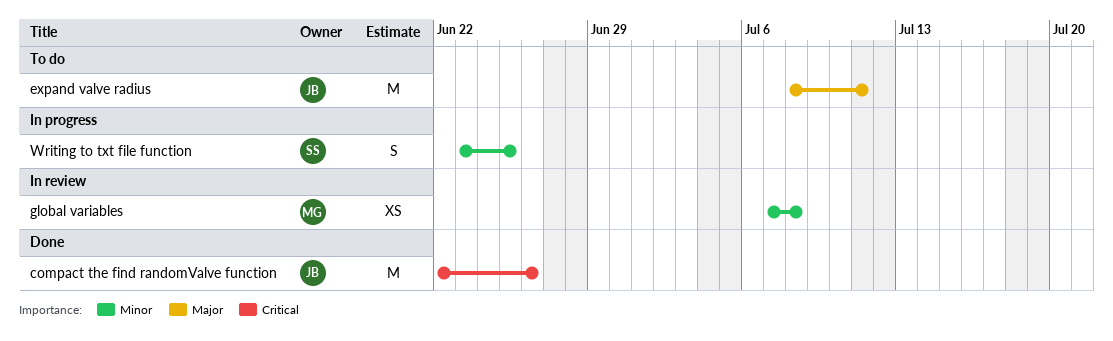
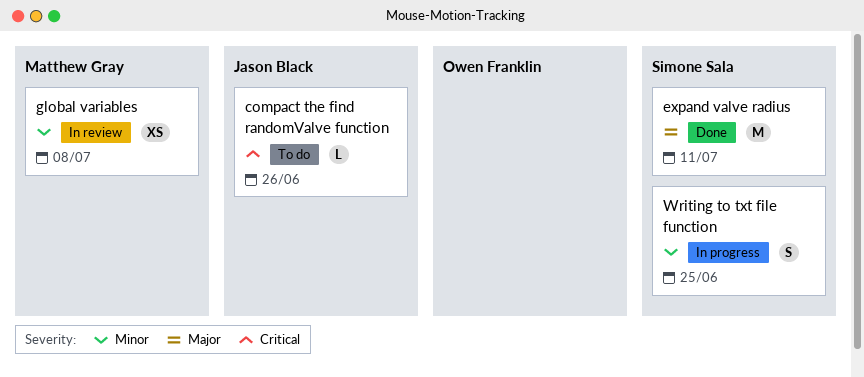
compact the find randomValve function, status: Done -> To do
compact the find randomValve function, estimate: M -> L
expand valve radius, status: To do -> Done
expand valve radius, owner: Jason Black -> Simone Sala

